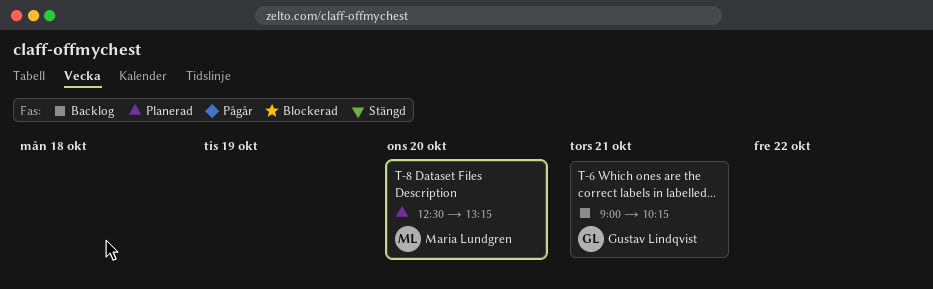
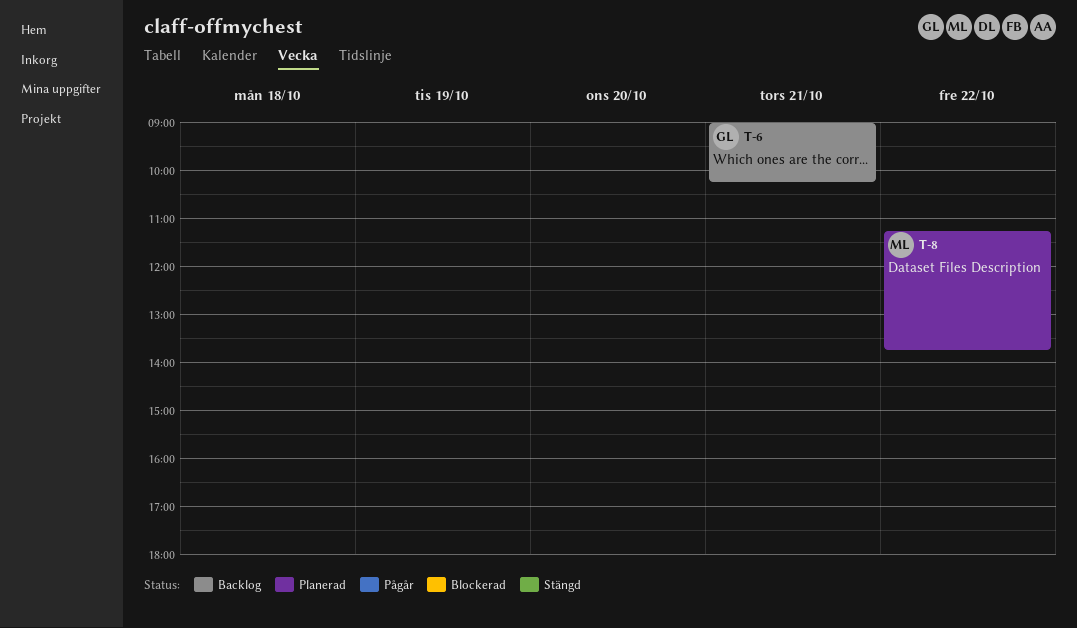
T-8, day: Oct 20 -> Oct 22
T-8, begins: 12:30 -> 11:15
T-8, ends: 13:15 -> 13:45

